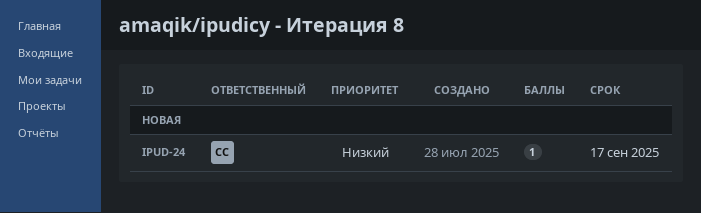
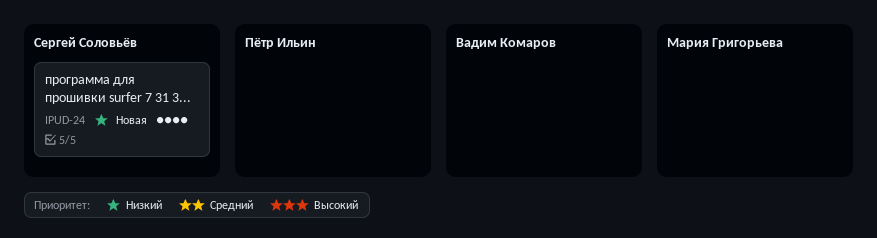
IPUD-24, estimate: 1 -> 4

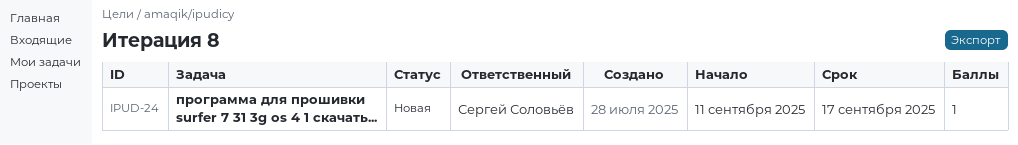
IPUD-24, estimate: 4 -> 1

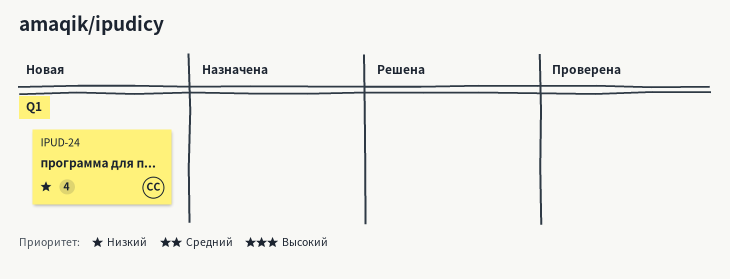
IPUD-24, estimate: 1 -> 4

